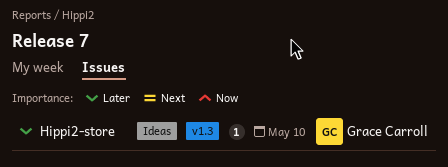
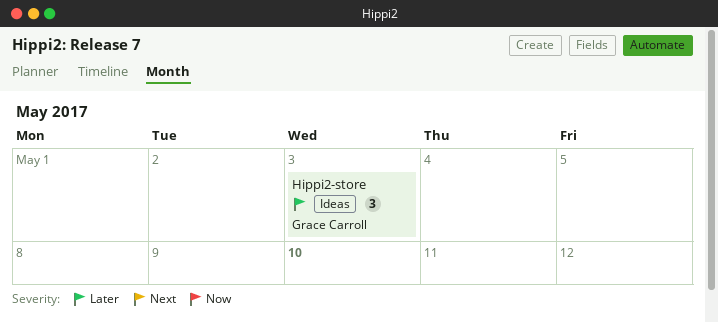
Hippi2-store, estimate: 1 -> 3
Hippi2-store, due: May 10 -> May 3

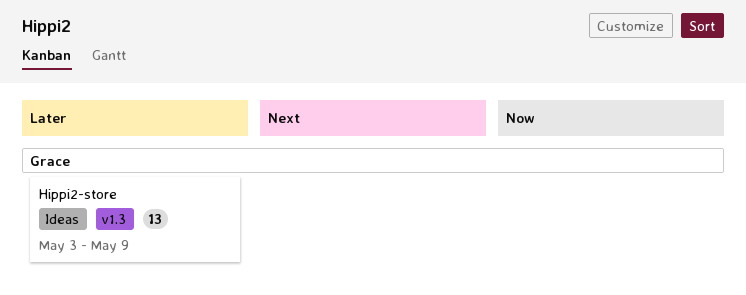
Hippi2-store, estimate: 3 -> 13
Hippi2-store, due: May 3 -> May 9

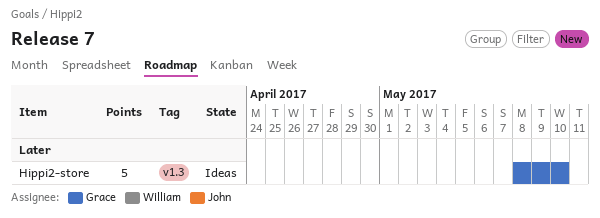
Hippi2-store, estimate: 13 -> 5
Hippi2-store, start: May 3 -> May 8
Hippi2-store, due: May 9 -> May 10

